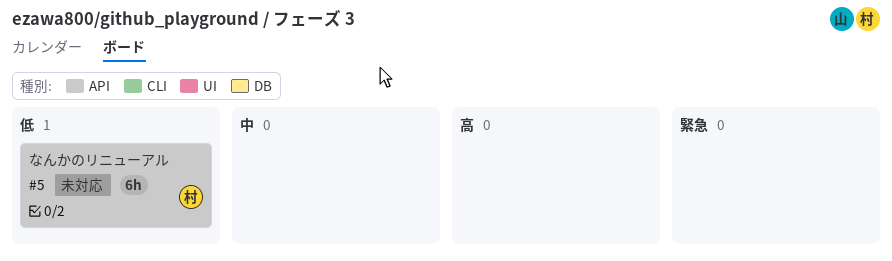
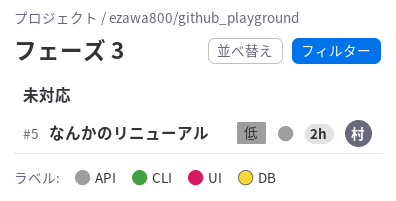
#5, estimate: 6h -> 2h

